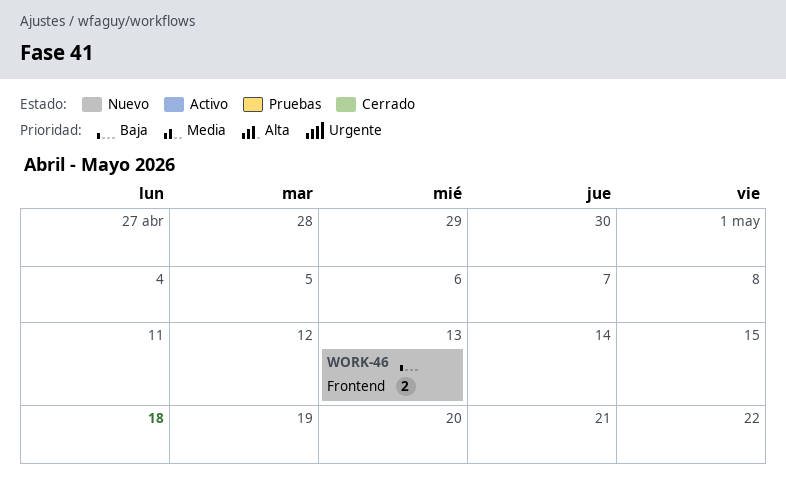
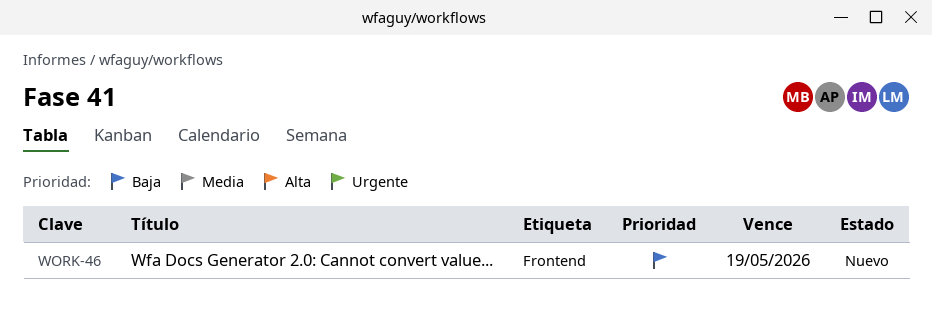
WORK-46, due: May 13 -> May 19

